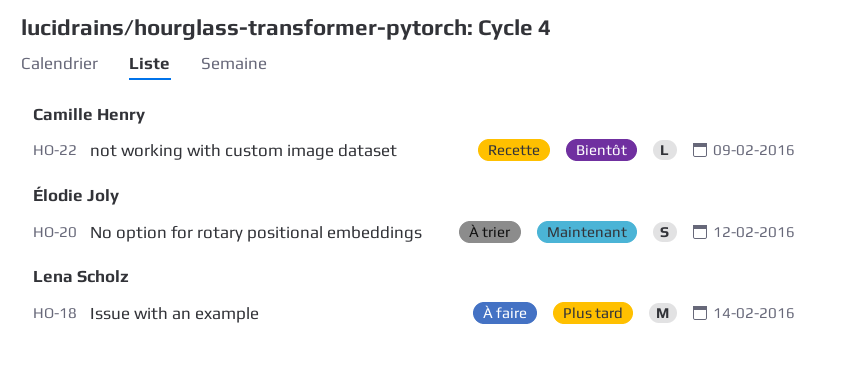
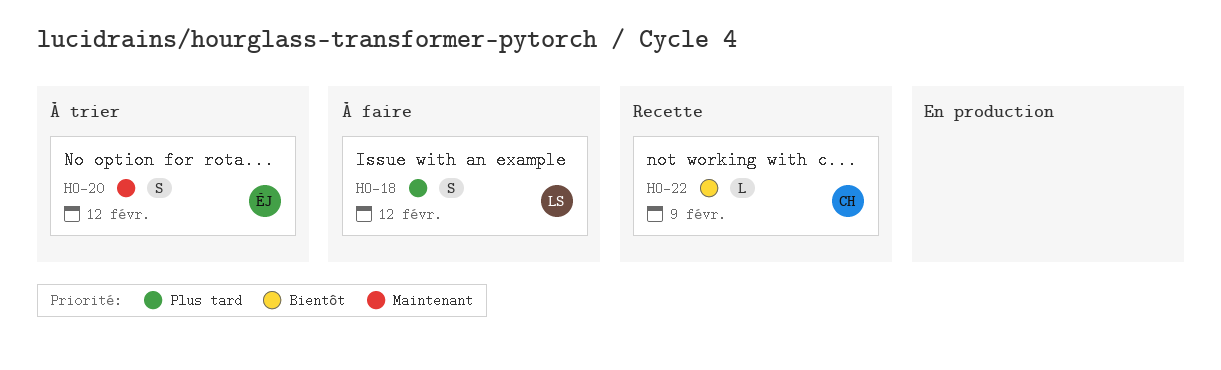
HO-18, estimate: M -> S
HO-18, due: Feb 14 -> Feb 12

